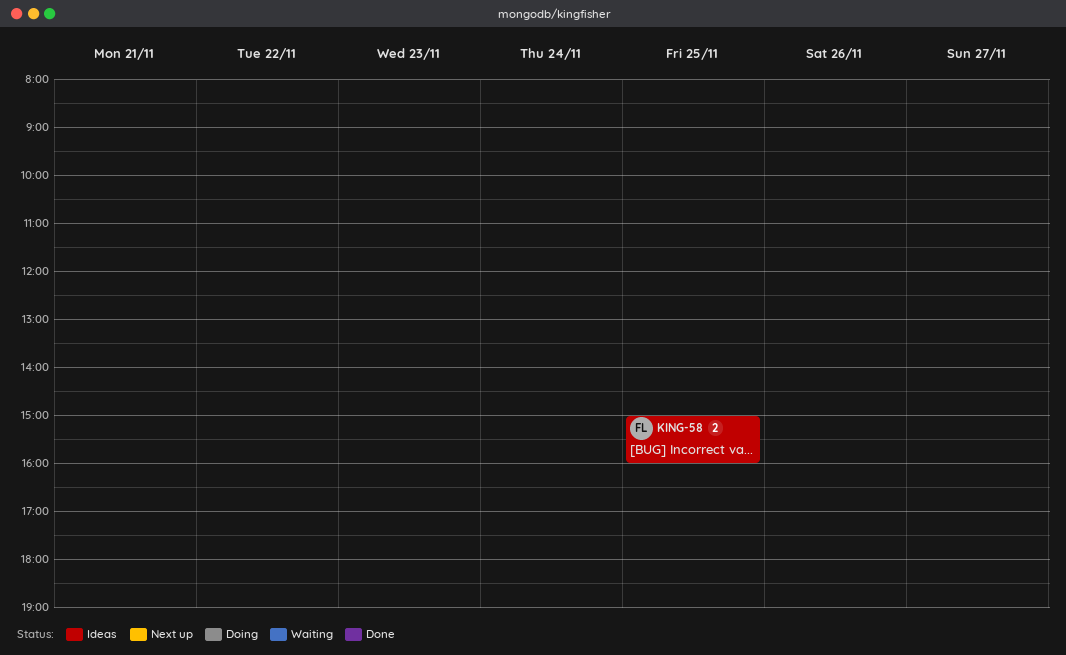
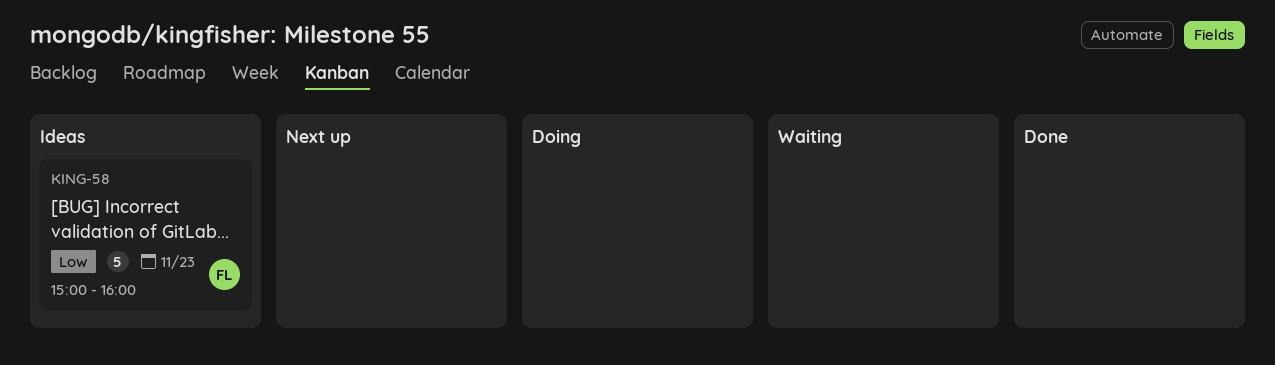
KING-58, estimate: 2 -> 5
KING-58, day: Nov 25 -> Nov 23

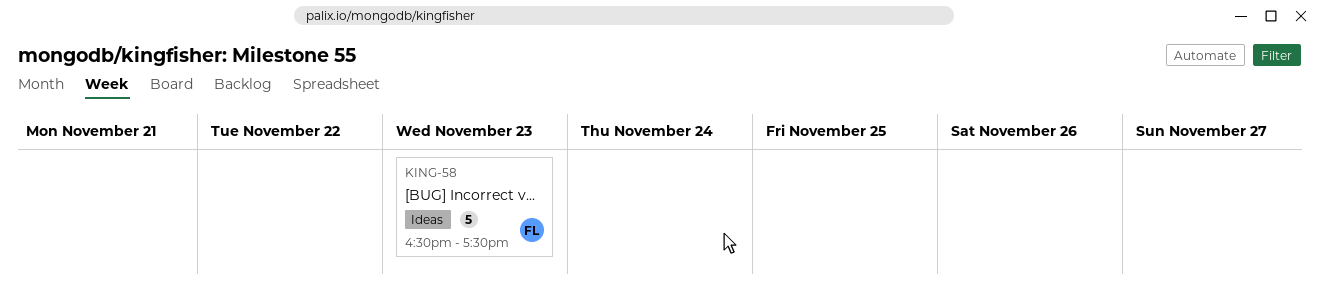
KING-58, begins: 15:00 -> 16:30
KING-58, ends: 16:00 -> 17:30

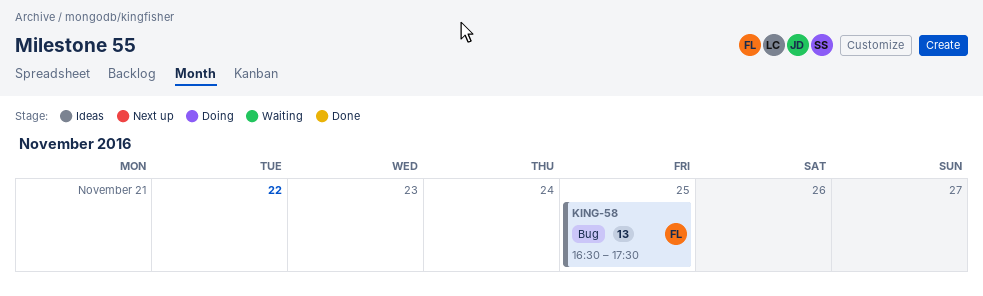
KING-58, estimate: 5 -> 13
KING-58, day: Nov 23 -> Nov 25

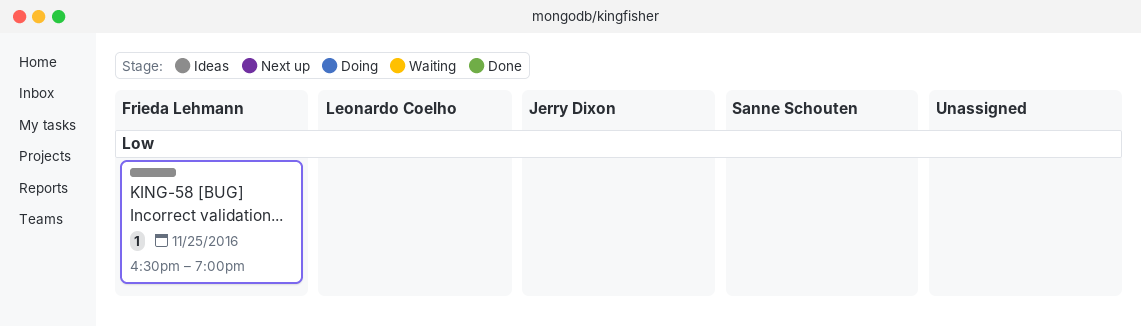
KING-58, estimate: 13 -> 1
KING-58, ends: 17:30 -> 19:00

